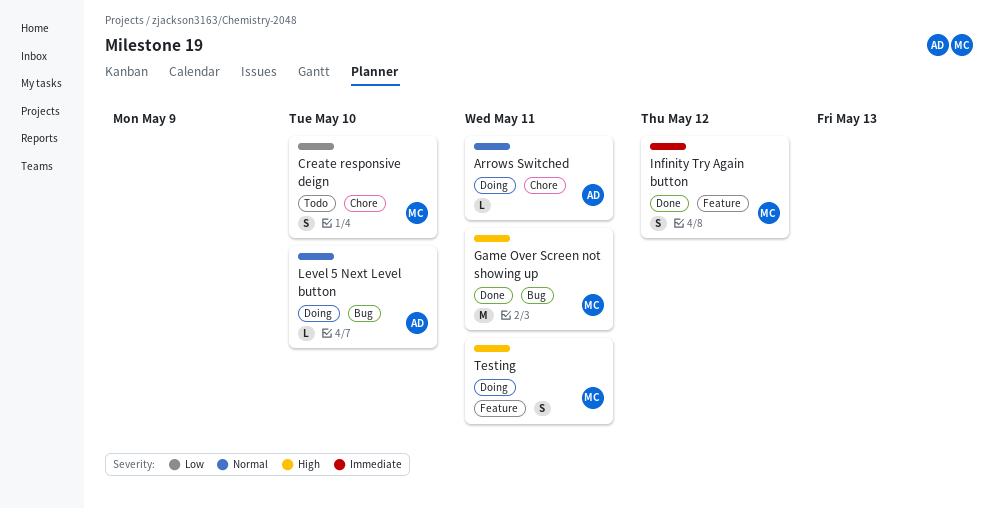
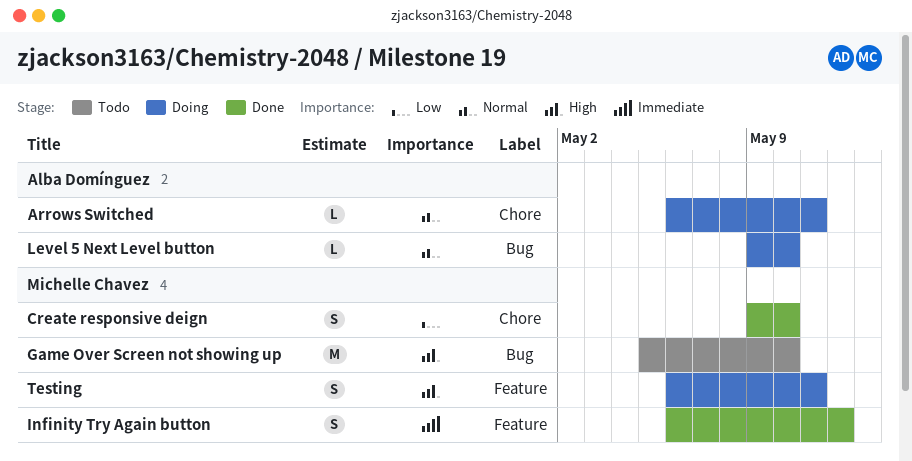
Create responsive deign, status: Todo -> Done
Game Over Screen not showing up, status: Done -> Todo
Game Over Screen not showing up, due: May 11 -> May 10

